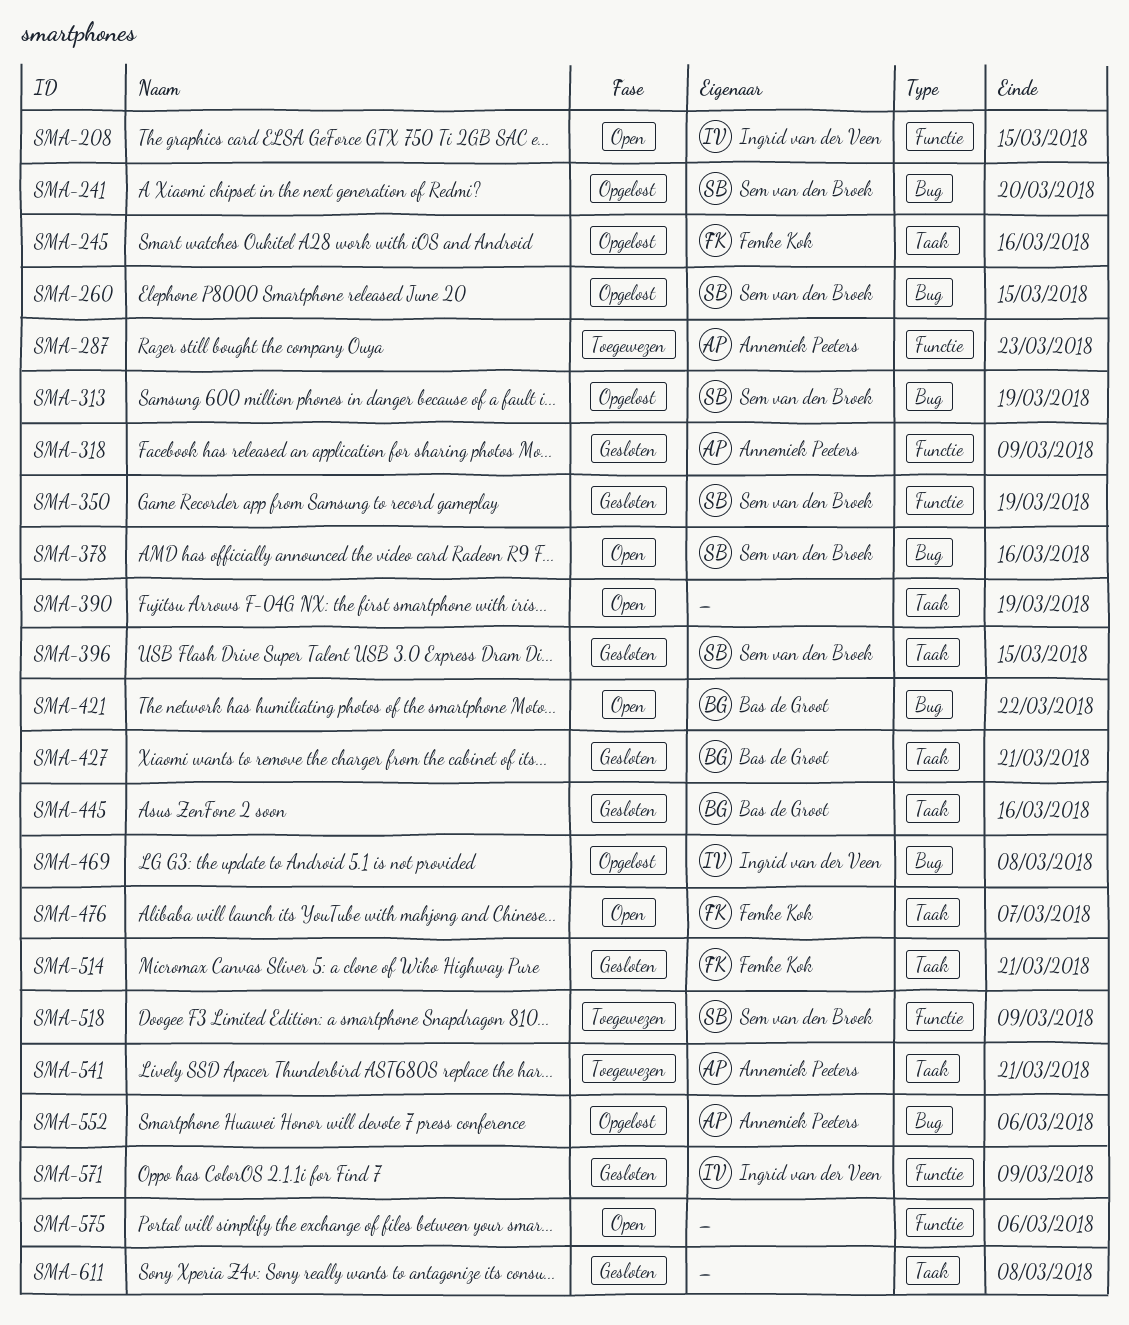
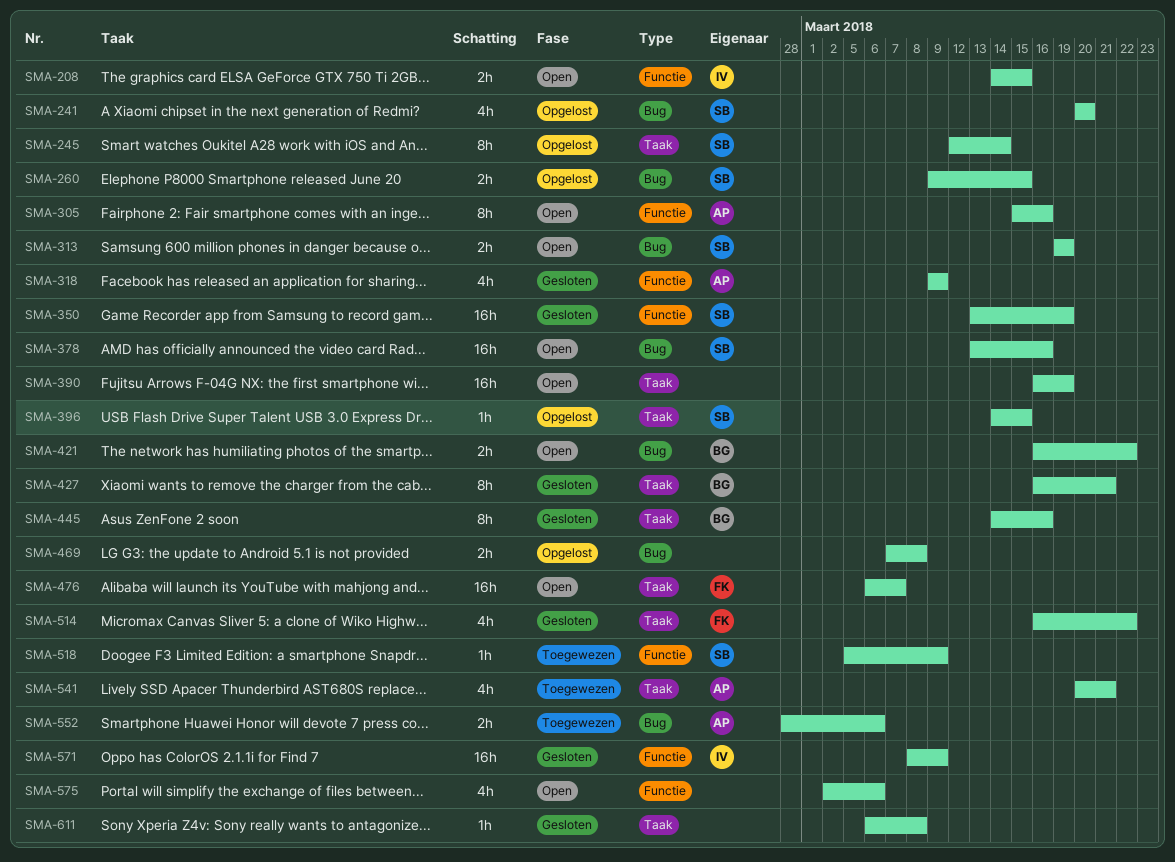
SMA-245, owner: Femke Kok -> Sem van den Broek
SMA-245, due: Mar 16 -> Mar 14
SMA-287: present -> none
SMA-305: none -> present
SMA-313, status: Opgelost -> Open
SMA-396, status: Gesloten -> Opgelost
SMA-469, owner: Ingrid van der Veen -> none
SMA-514, due: Mar 21 -> Mar 22
SMA-552, status: Opgelost -> Toegewezen

